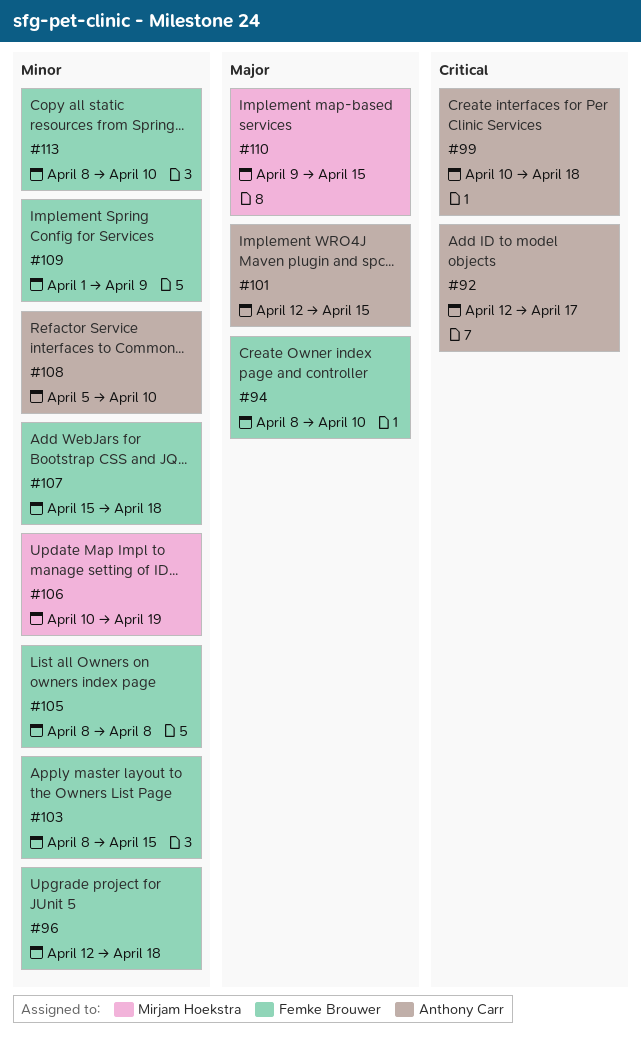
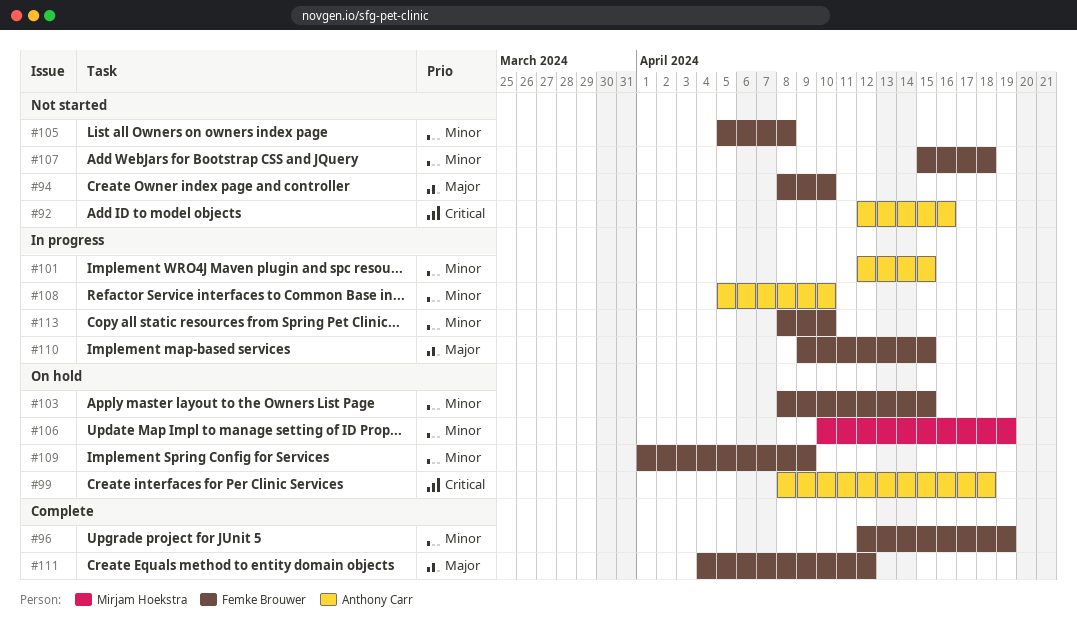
#92, due: Apr 17 -> Apr 16
#96, due: Apr 18 -> Apr 19
#99, start: Apr 10 -> Apr 8
#101, priority: Major -> Minor
#105, start: Apr 8 -> Apr 5
#110, owner: Mirjam Hoekstra -> Femke Brouwer
#111: none -> present

